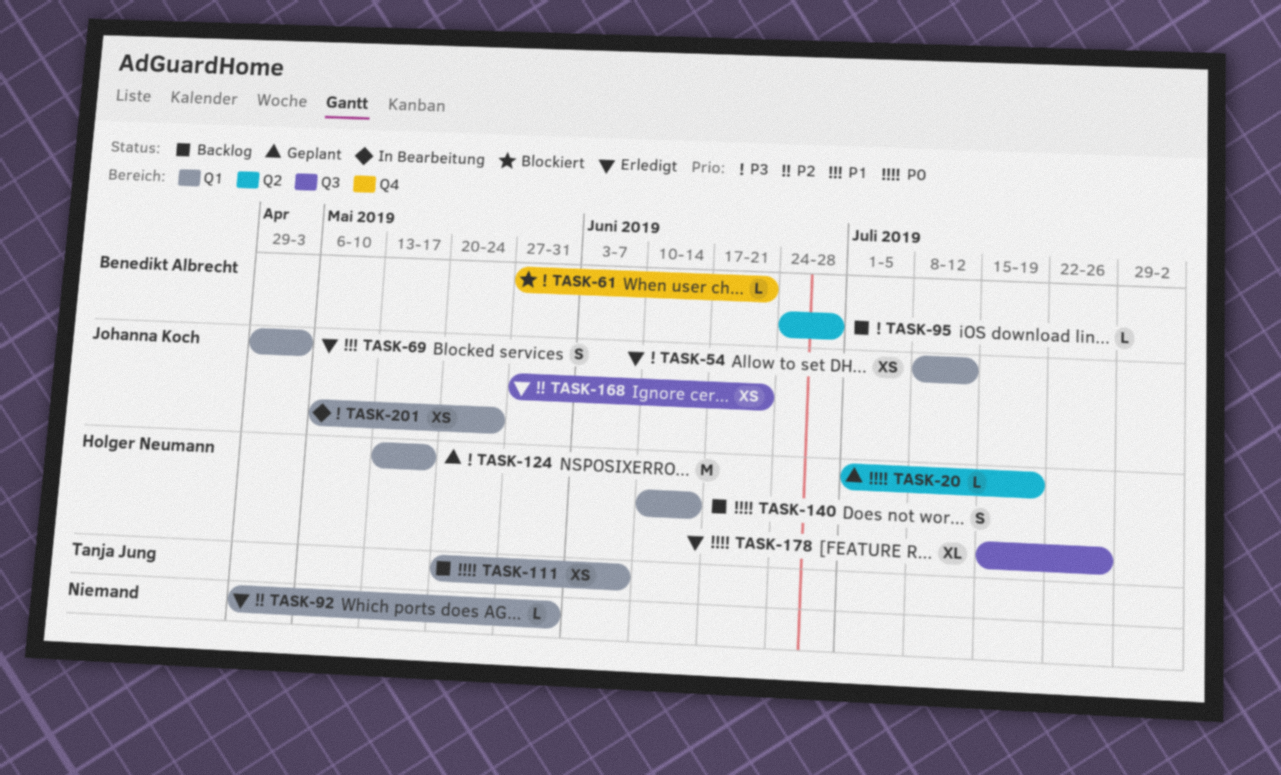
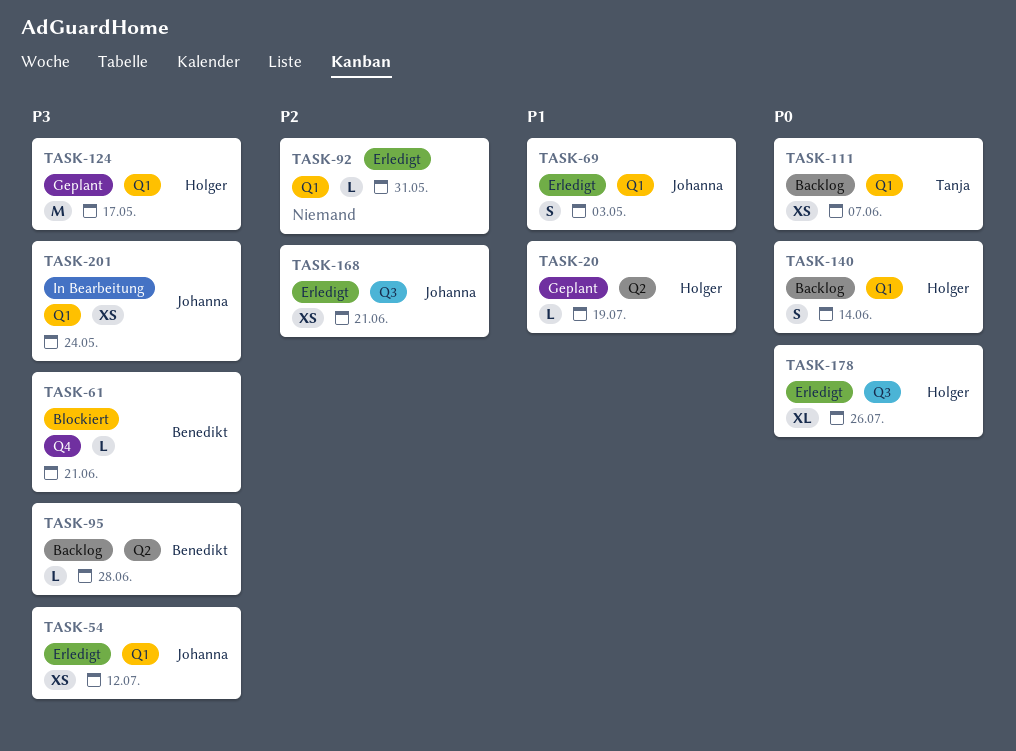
TASK-20, priority: P0 -> P1

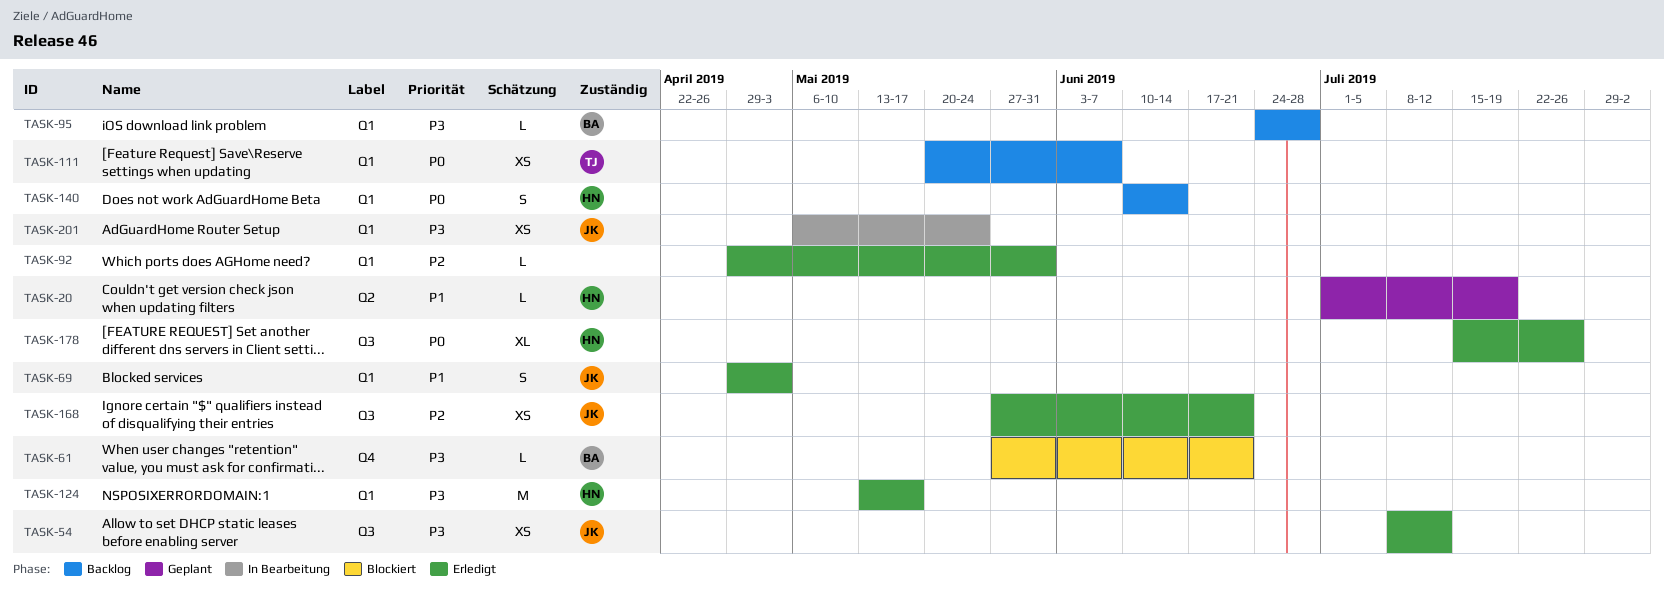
TASK-54, label: Q1 -> Q3
TASK-95, label: Q2 -> Q1
TASK-124, status: Geplant -> Erledigt

